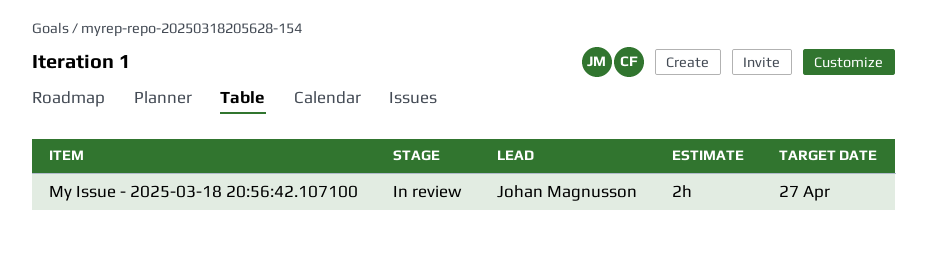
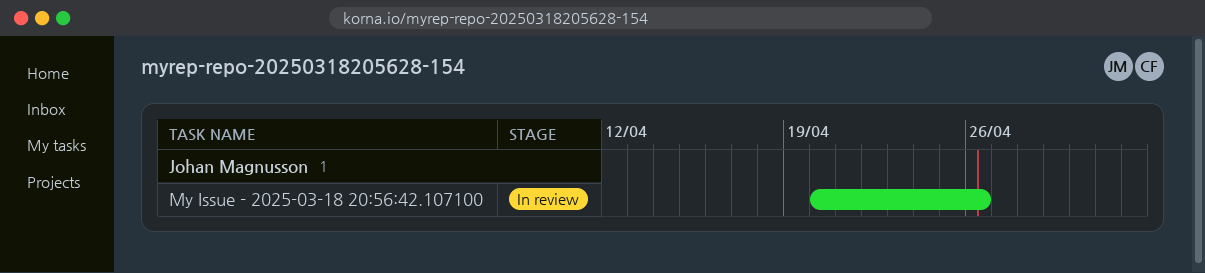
My Issue - 2025-03-18 20:56:42.107100, due: Apr 27 -> Apr 26

